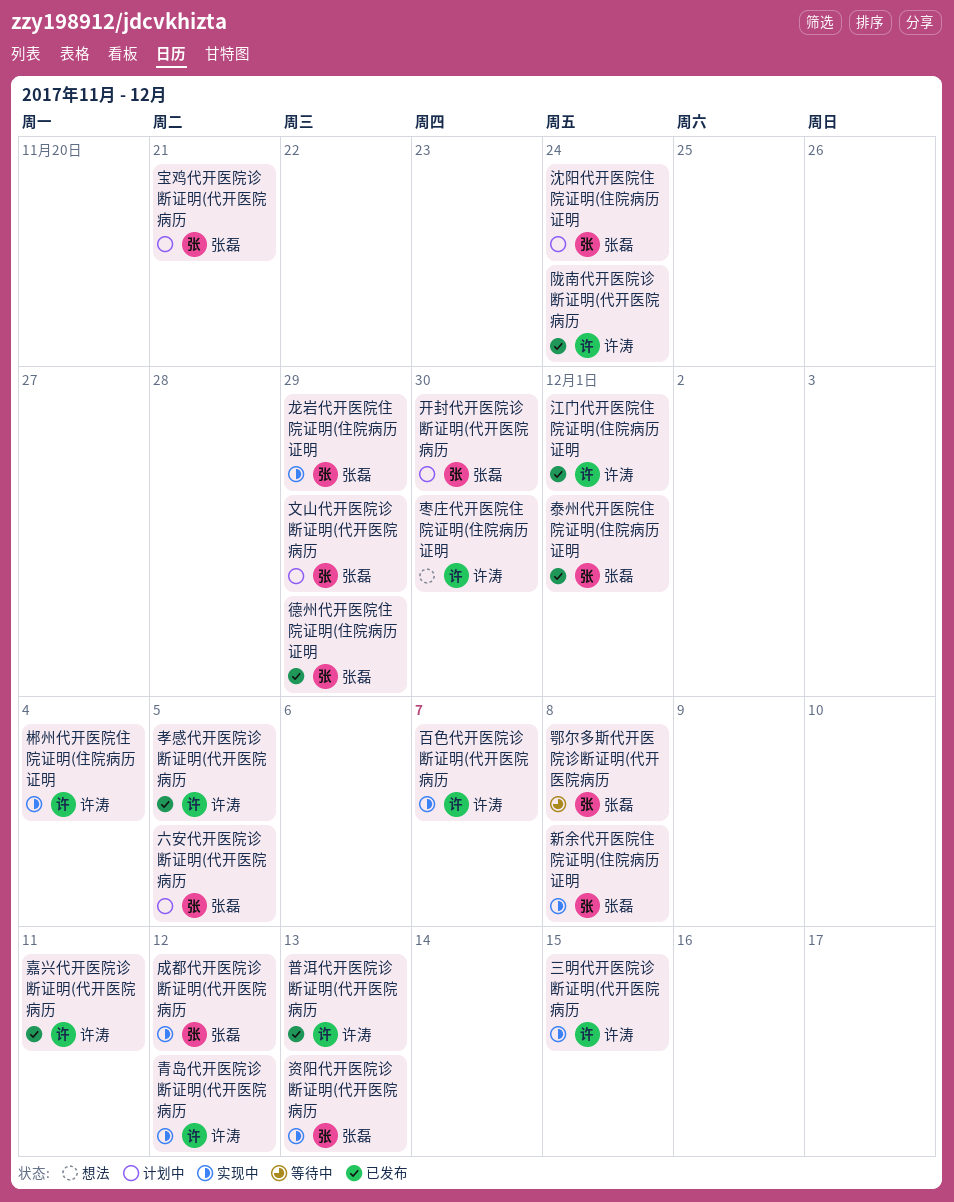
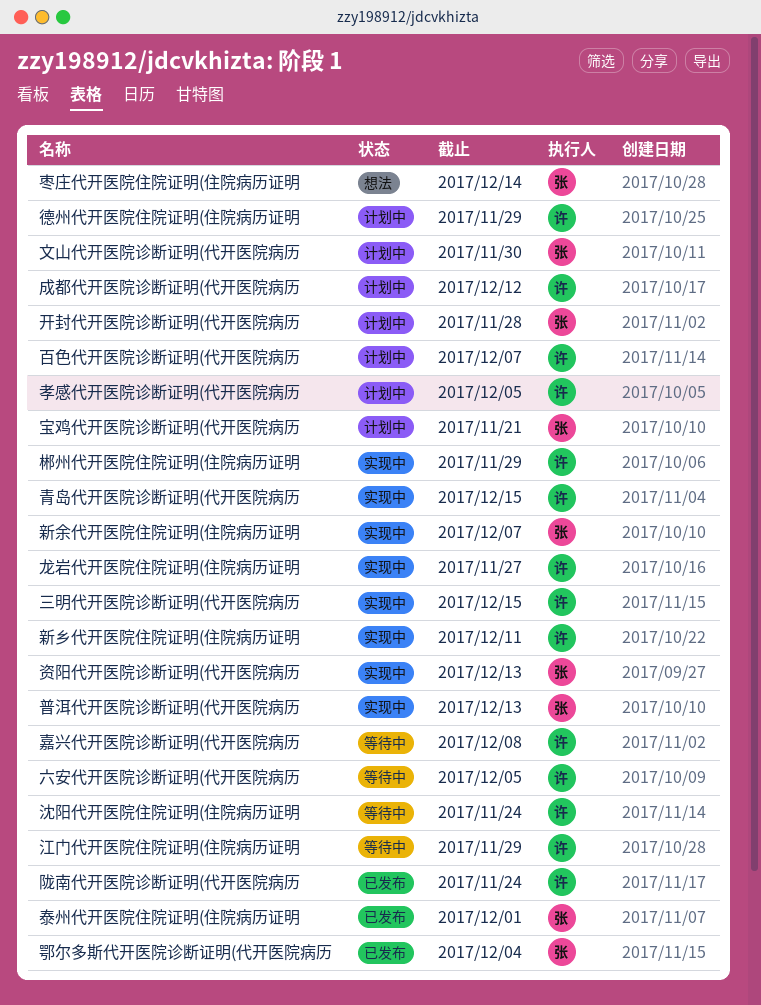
六安代开医院诊断证明(代开医院病历, status: 计划中 -> 等待中
六安代开医院诊断证明(代开医院病历, owner: 张磊 -> 许涛
嘉兴代开医院诊断证明(代开医院病历, status: 已发布 -> 等待中
嘉兴代开医院诊断证明(代开医院病历, due: Dec 11 -> Dec 8
孝感代开医院诊断证明(代开医院病历, status: 已发布 -> 计划中
开封代开医院诊断证明(代开医院病历, due: Nov 30 -> Nov 28
德州代开医院住院证明(住院病历证明, status: 已发布 -> 计划中
德州代开医院住院证明(住院病历证明, owner: 张磊 -> 许涛
成都代开医院诊断证明(代开医院病历, status: 实现中 -> 计划中
成都代开医院诊断证明(代开医院病历, owner: 张磊 -> 许涛
文山代开医院诊断证明(代开医院病历, due: Nov 29 -> Nov 30
新乡代开医院住院证明(住院病历证明: none -> present
新余代开医院住院证明(住院病历证明, due: Dec 8 -> Dec 7
普洱代开医院诊断证明(代开医院病历, status: 已发布 -> 实现中
普洱代开医院诊断证明(代开医院病历, owner: 许涛 -> 张磊
枣庄代开医院住院证明(住院病历证明, owner: 许涛 -> 张磊
枣庄代开医院住院证明(住院病历证明, due: Nov 30 -> Dec 14
江门代开医院住院证明(住院病历证明, status: 已发布 -> 等待中
江门代开医院住院证明(住院病历证明, due: Dec 1 -> Nov 29
沈阳代开医院住院证明(住院病历证明, status: 计划中 -> 等待中
沈阳代开医院住院证明(住院病历证明, owner: 张磊 -> 许涛
百色代开医院诊断证明(代开医院病历, status: 实现中 -> 计划中
郴州代开医院住院证明(住院病历证明, due: Dec 4 -> Nov 29
鄂尔多斯代开医院诊断证明(代开医院病历, status: 等待中 -> 已发布
鄂尔多斯代开医院诊断证明(代开医院病历, due: Dec 8 -> Dec 4
青岛代开医院诊断证明(代开医院病历, due: Dec 12 -> Dec 15
龙岩代开医院住院证明(住院病历证明, owner: 张磊 -> 许涛
龙岩代开医院住院证明(住院病历证明, due: Nov 29 -> Nov 27

